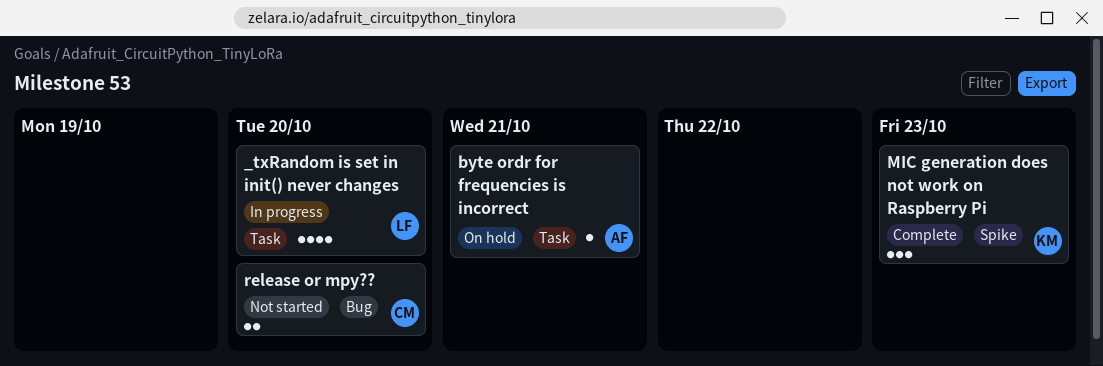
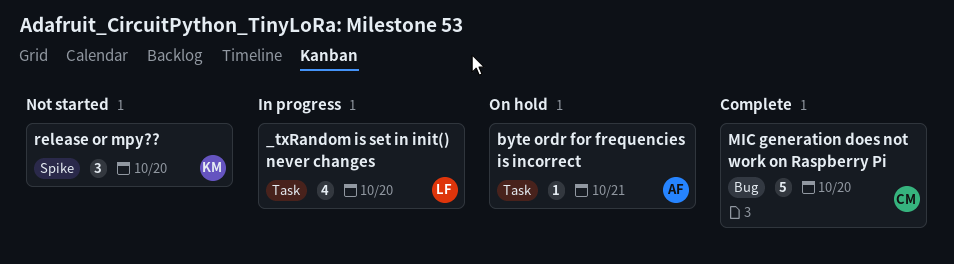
MIC generation does not work on Raspberry Pi, owner: KM -> CM
MIC generation does not work on Raspberry Pi, label: Spike -> Bug
MIC generation does not work on Raspberry Pi, estimate: 3 -> 5
MIC generation does not work on Raspberry Pi, due: Oct 23 -> Oct 20
release or mpy??, owner: CM -> KM
release or mpy??, label: Bug -> Spike
release or mpy??, estimate: 2 -> 3

